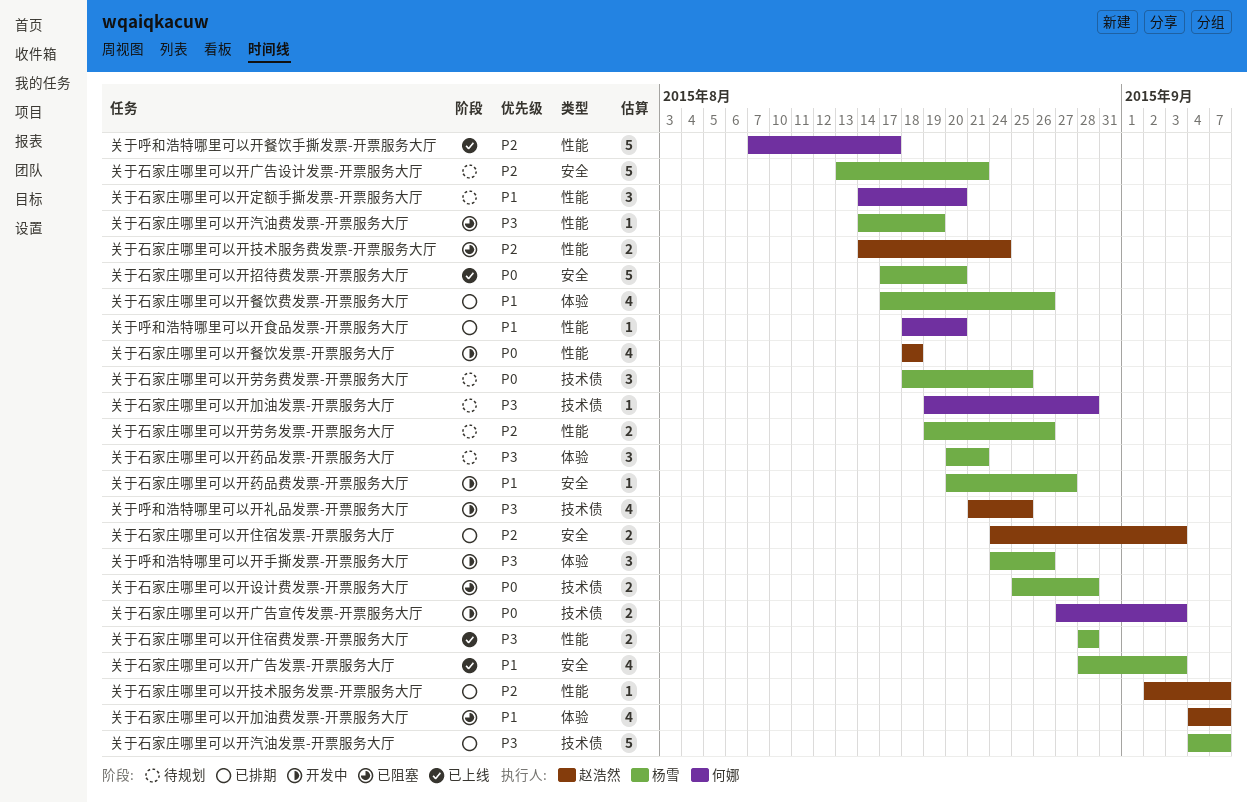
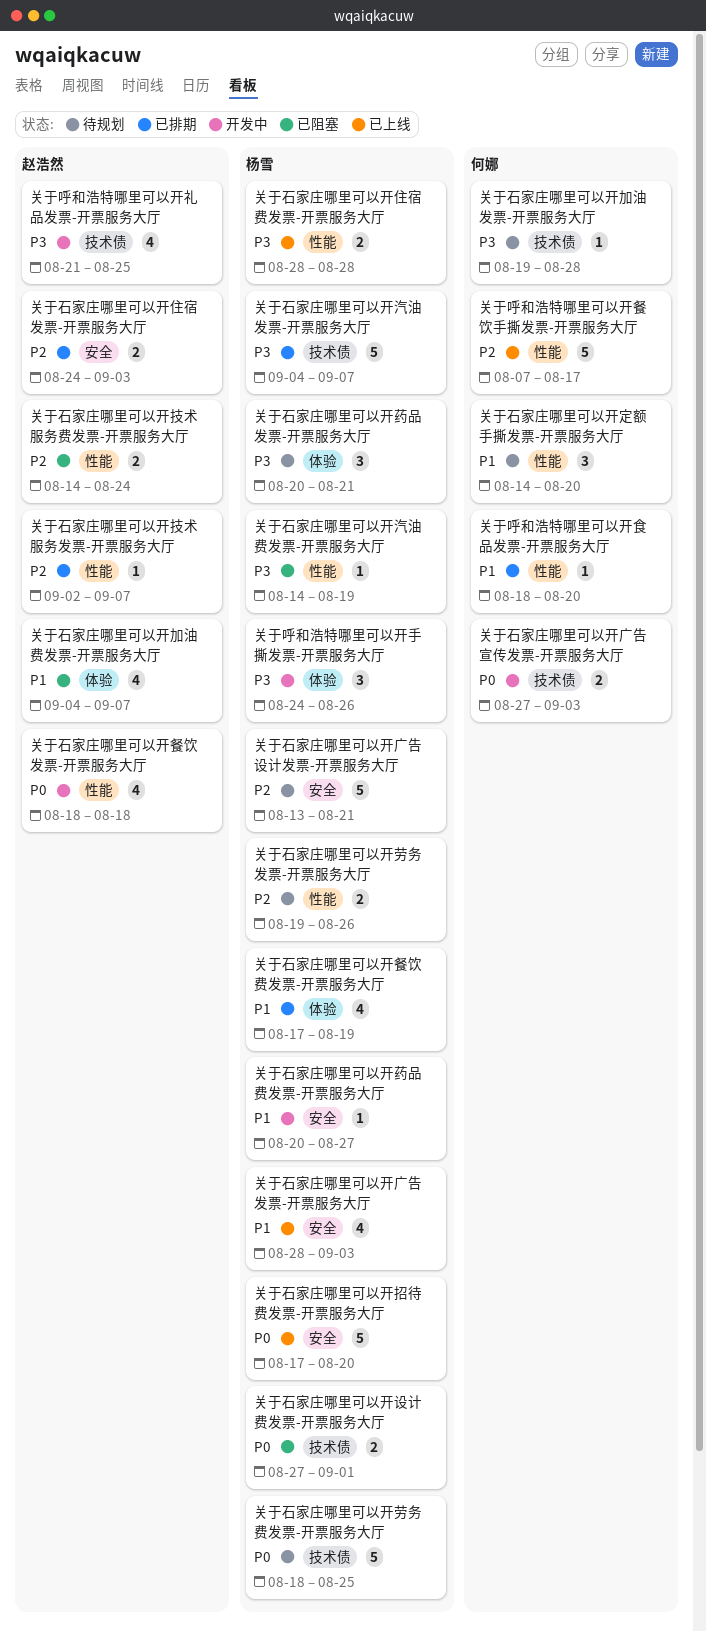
关于石家庄哪里可以开劳务费发票-开票服务大厅, estimate: 3 -> 5
关于石家庄哪里可以开设计费发票-开票服务大厅, start: Aug 25 -> Aug 27
关于石家庄哪里可以开设计费发票-开票服务大厅, due: Aug 28 -> Sep 1
关于石家庄哪里可以开餐饮费发票-开票服务大厅, due: Aug 26 -> Aug 19

